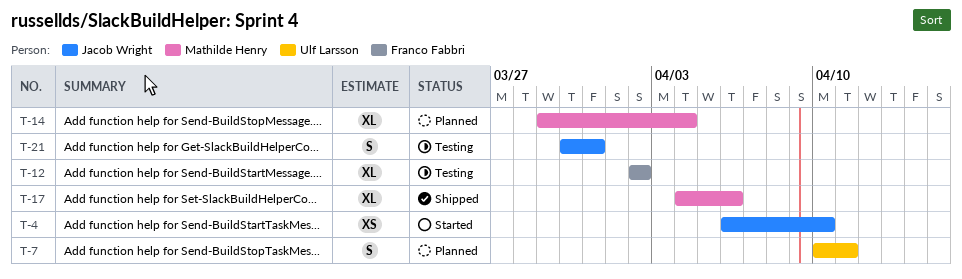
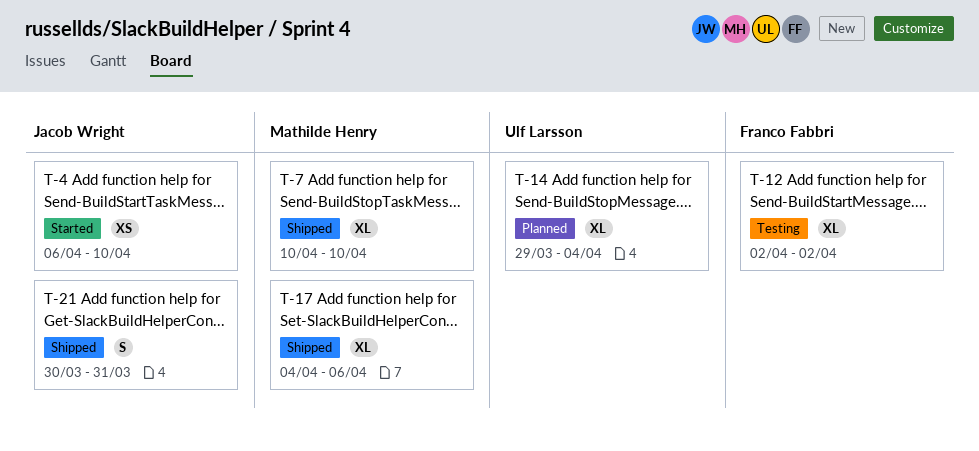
T-7, status: Planned -> Shipped
T-7, owner: Ulf Larsson -> Mathilde Henry
T-7, estimate: S -> XL
T-7, due: Apr 11 -> Apr 10
T-14, owner: Mathilde Henry -> Ulf Larsson
T-21, status: Testing -> Shipped

